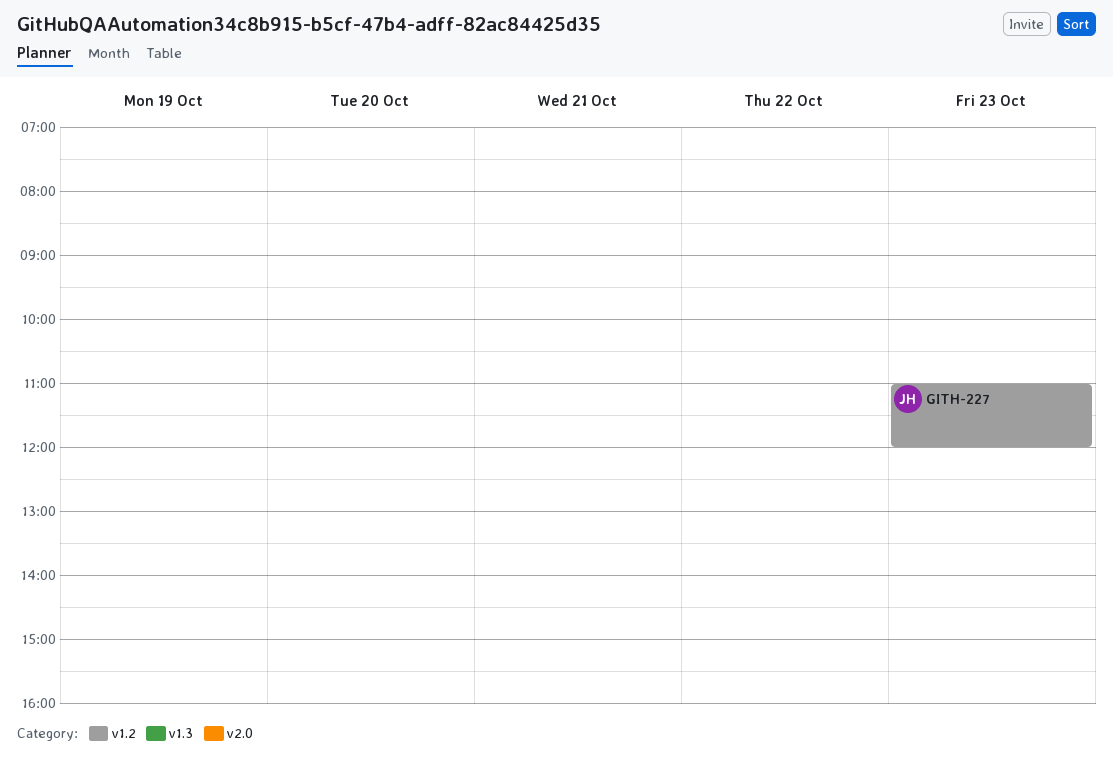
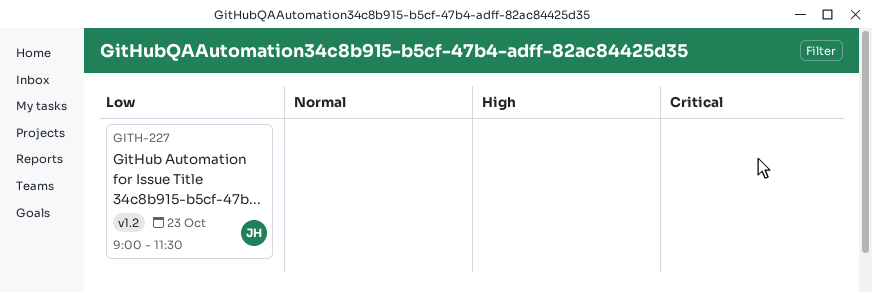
GITH-227, begins: 11:00 -> 09:00
GITH-227, ends: 12:00 -> 11:30

